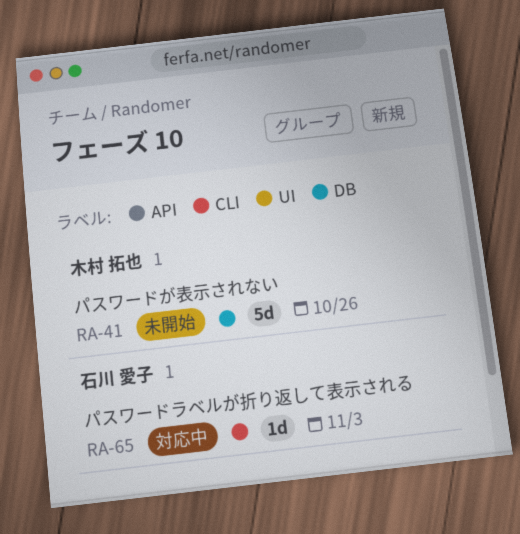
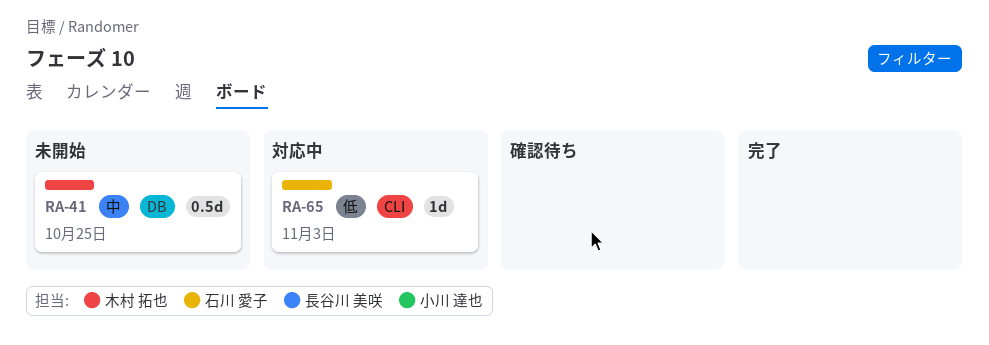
RA-41, estimate: 5d -> 0.5d
RA-41, due: Oct 26 -> Oct 25

